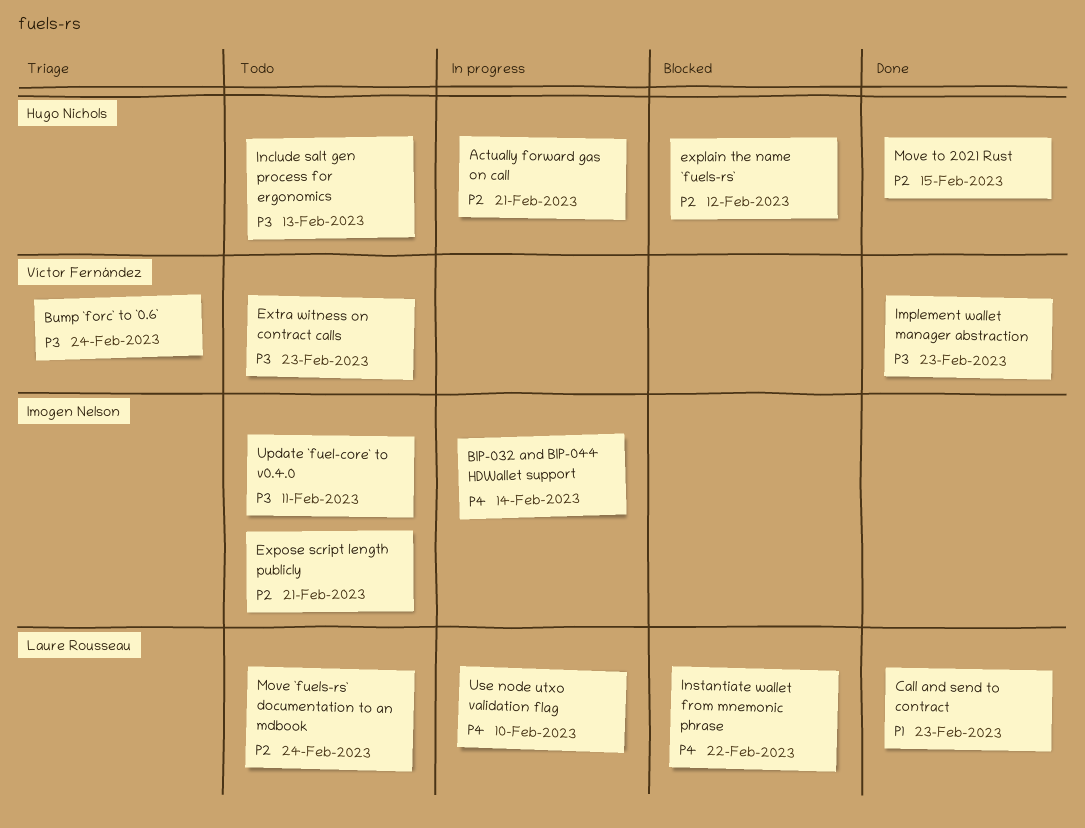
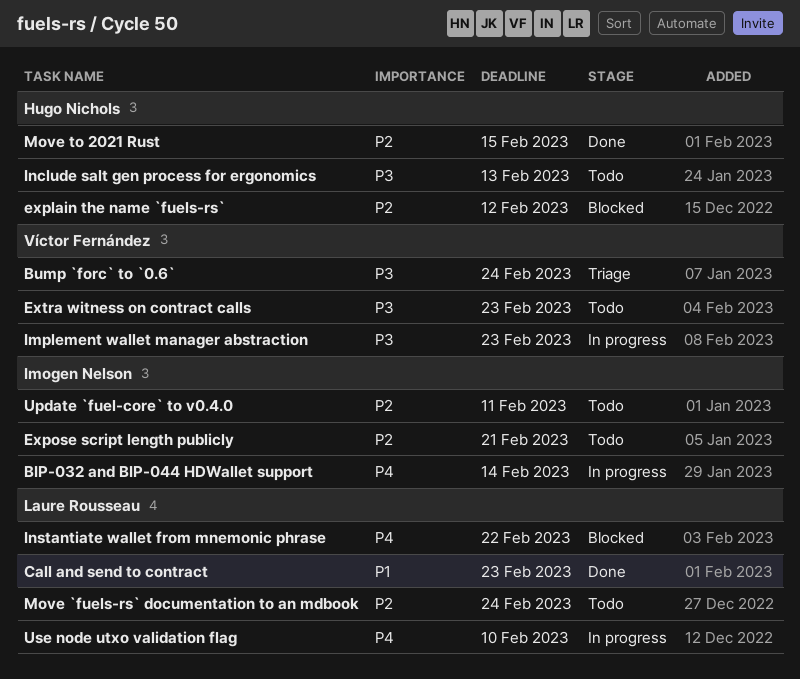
Actually forward gas on call: present -> none
Implement wallet manager abstraction, status: Done -> In progress
Update `fuel-core` to v0.4.0, priority: P3 -> P2

